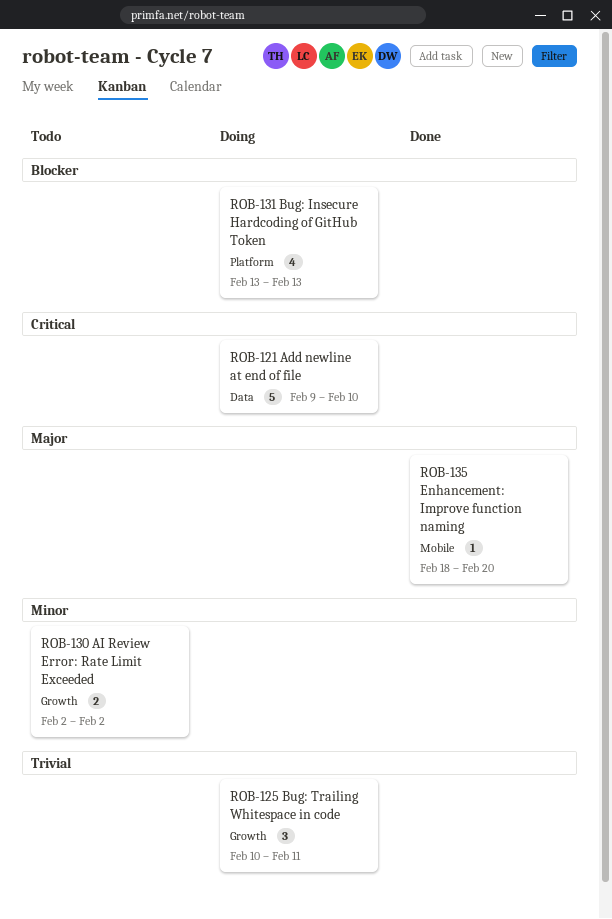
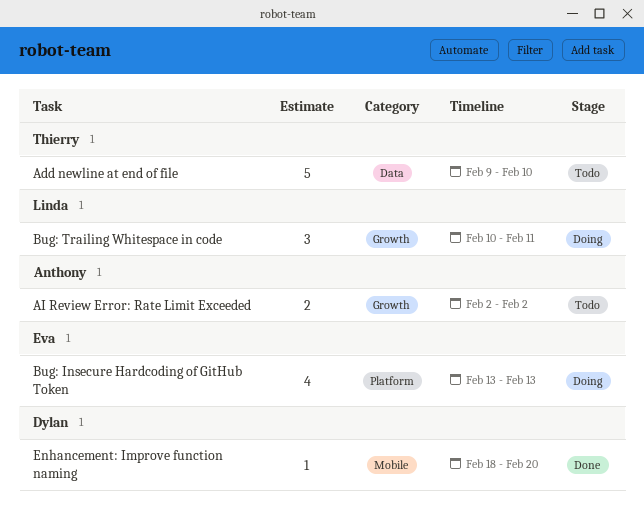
Add newline at end of file, status: Doing -> Todo

